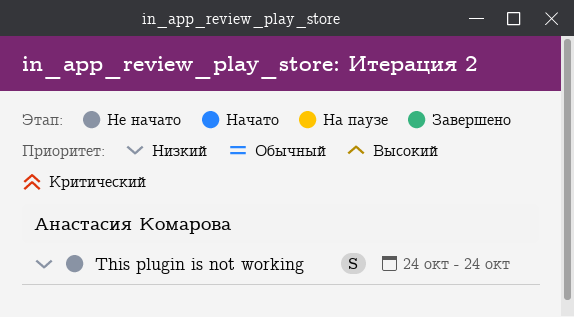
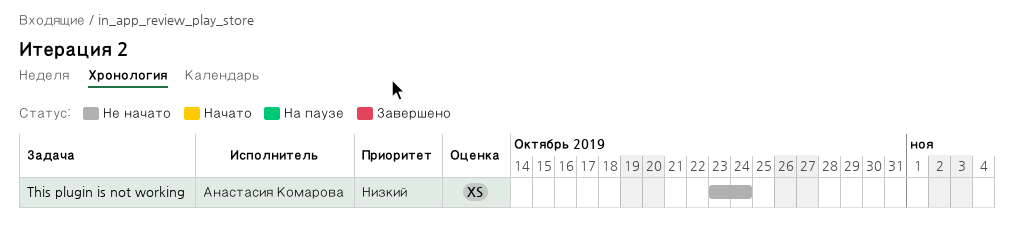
This plugin is not working, estimate: S -> XS
This plugin is not working, start: Oct 24 -> Oct 23

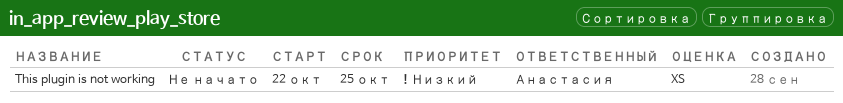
This plugin is not working, start: Oct 23 -> Oct 22
This plugin is not working, due: Oct 24 -> Oct 25

